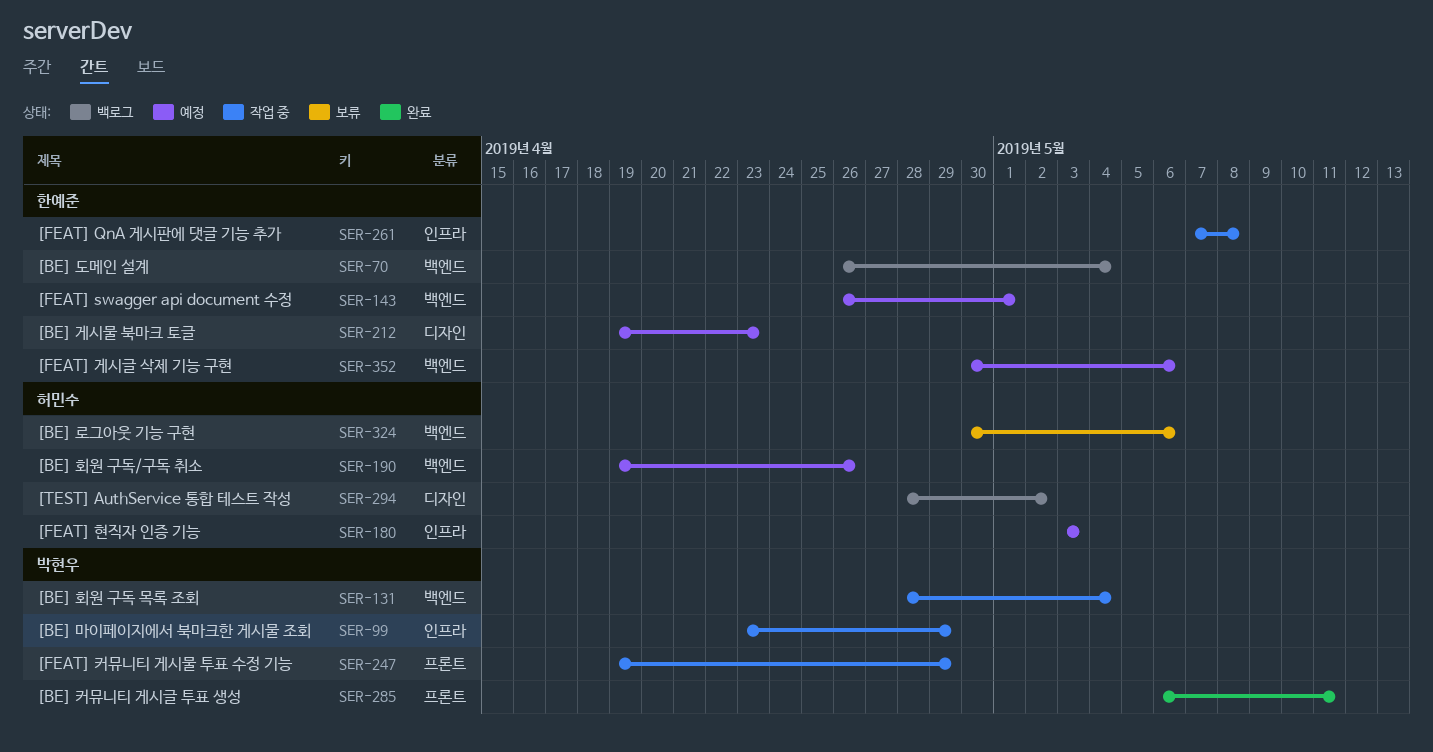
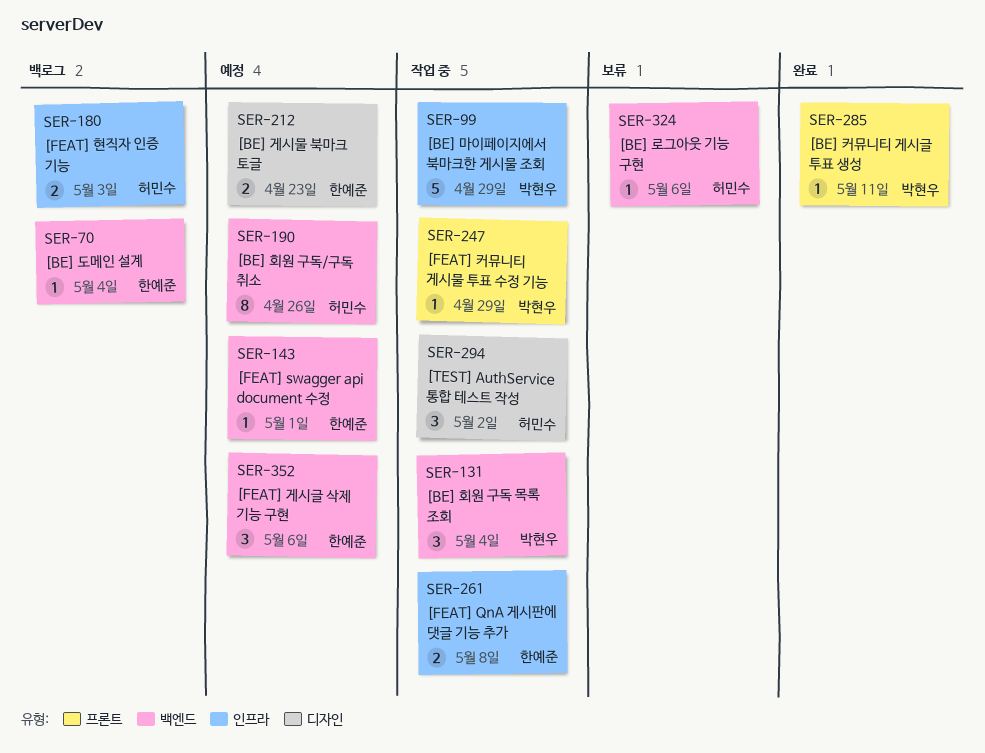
SER-180, status: 예정 -> 백로그
SER-294, status: 백로그 -> 작업 중

